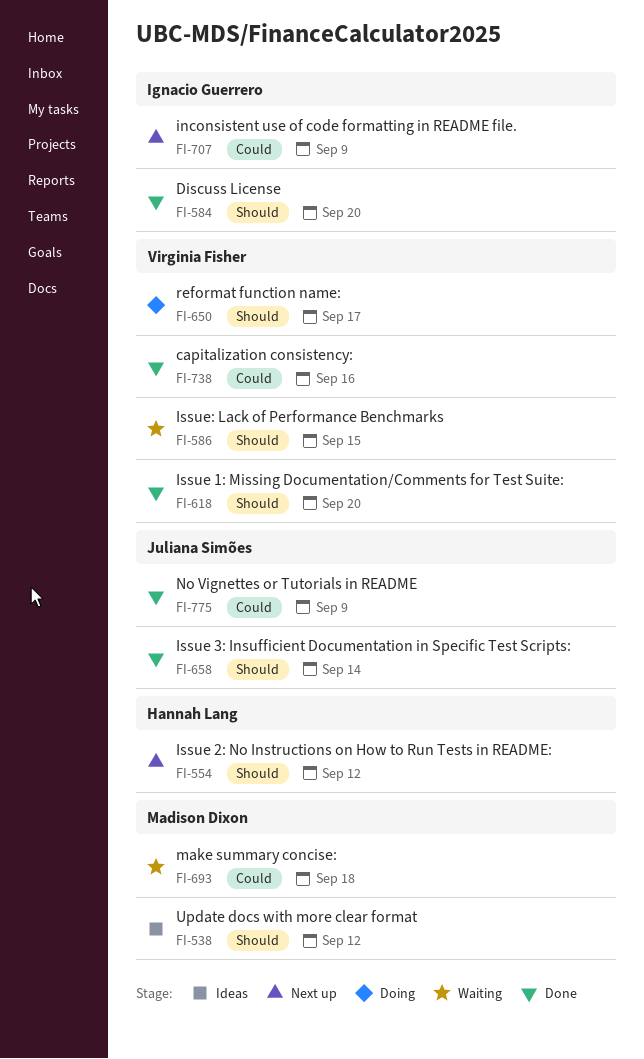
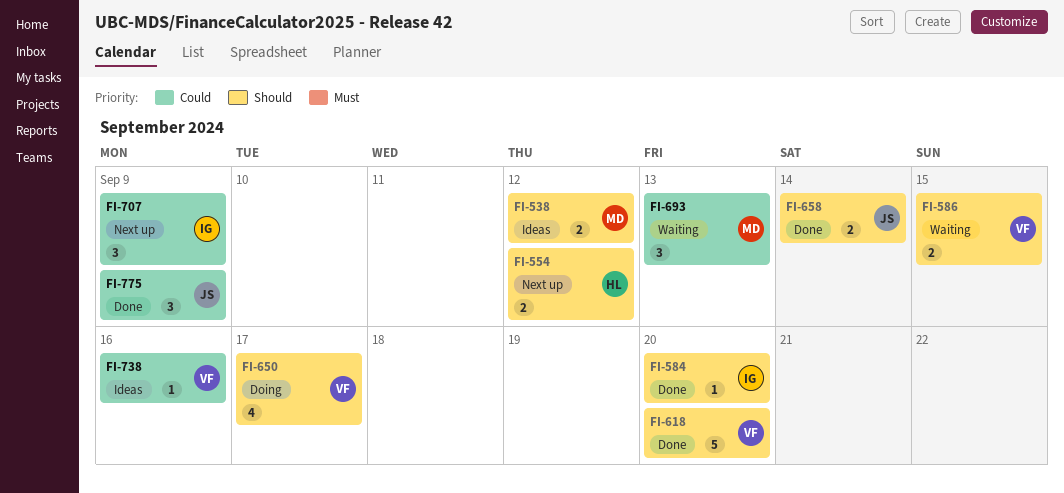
FI-693, due: Sep 18 -> Sep 13
FI-738, status: Done -> Ideas

